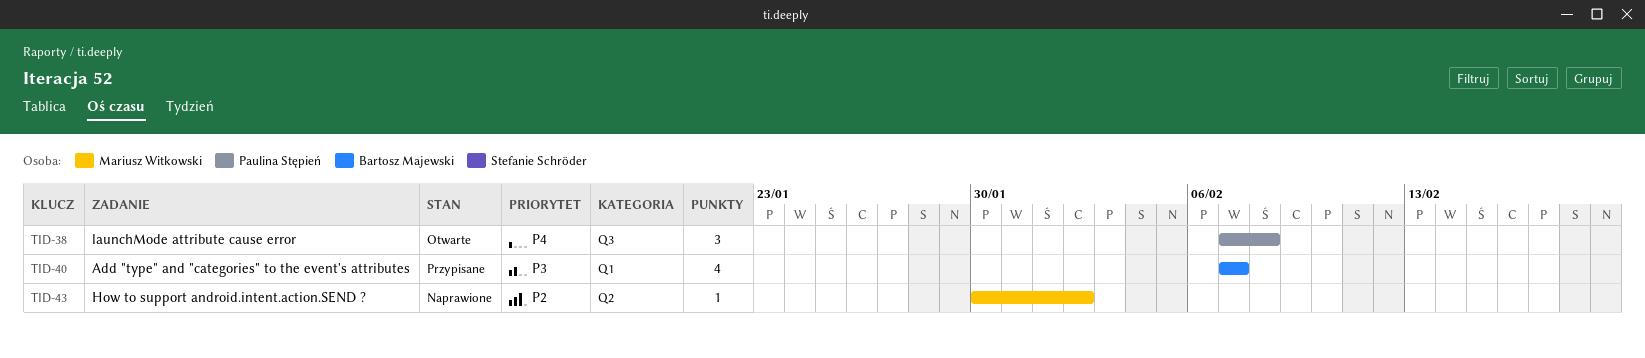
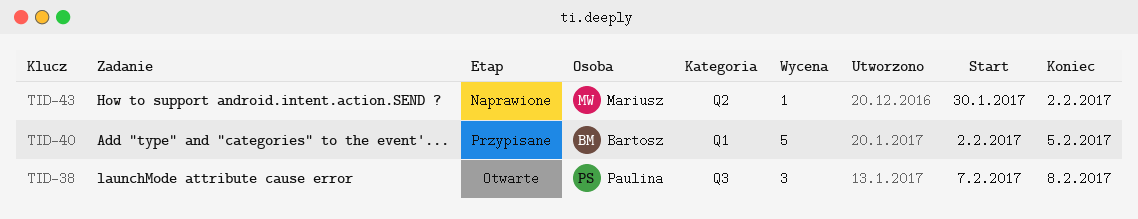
TID-40, estimate: 4 -> 5
TID-40, start: Feb 7 -> Feb 2
TID-40, due: Feb 7 -> Feb 5

